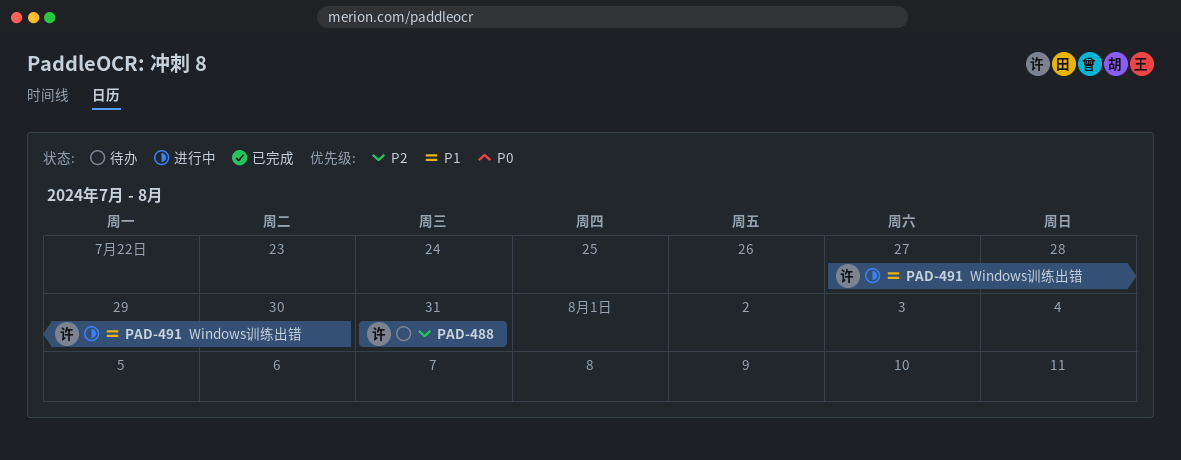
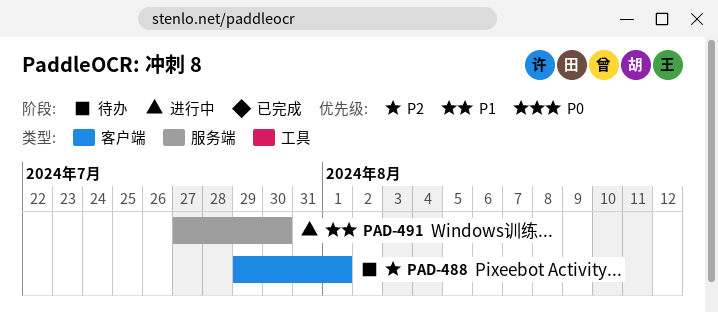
PAD-488, start: Jul 31 -> Jul 29
PAD-488, due: Jul 31 -> Aug 1

